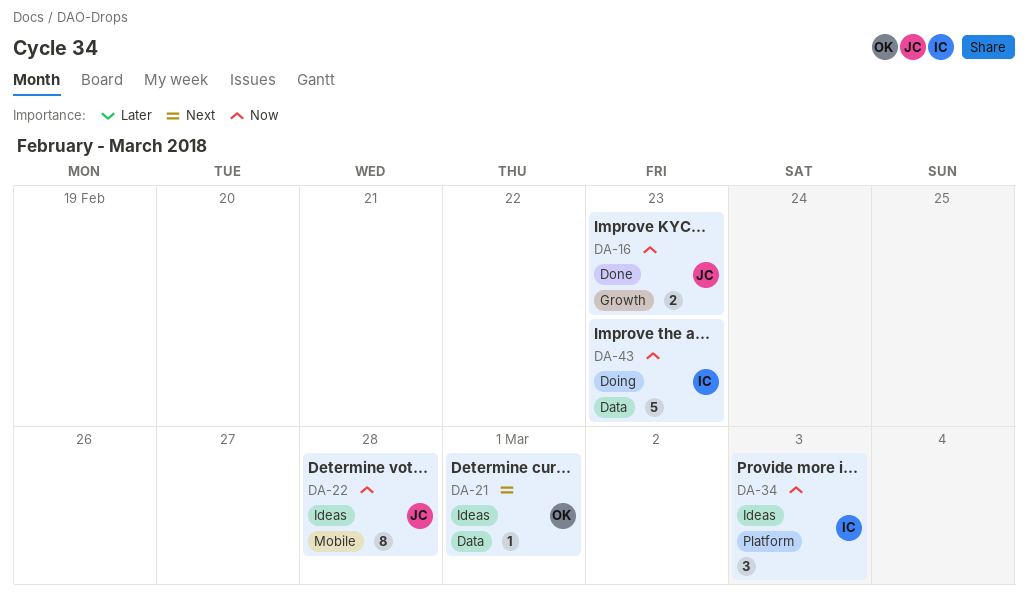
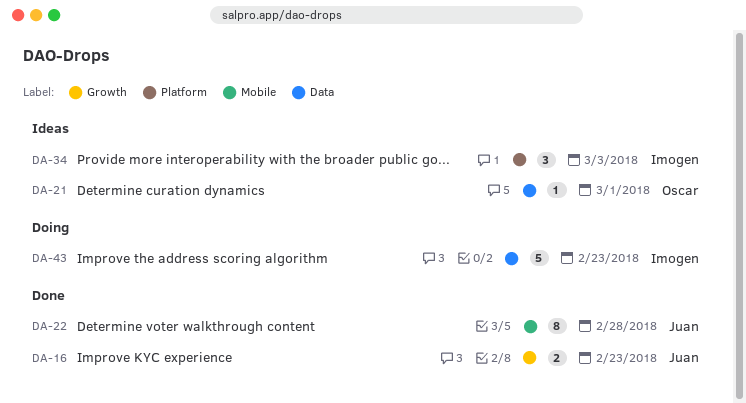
DA-22, status: Ideas -> Done

